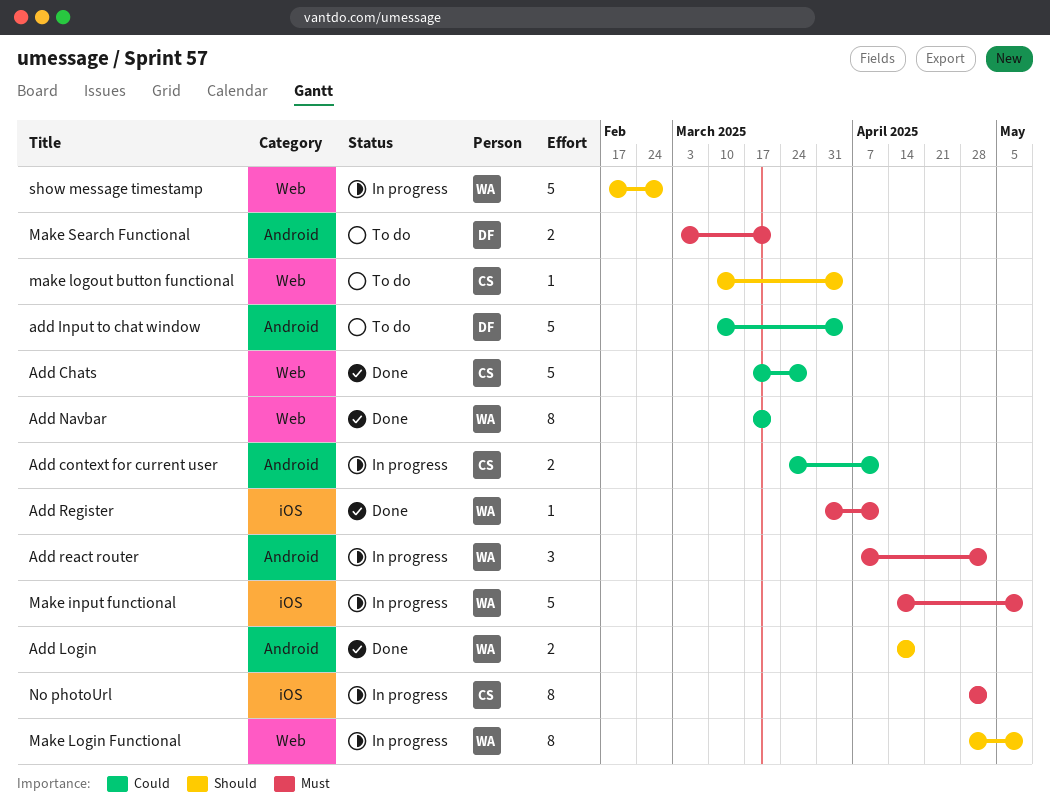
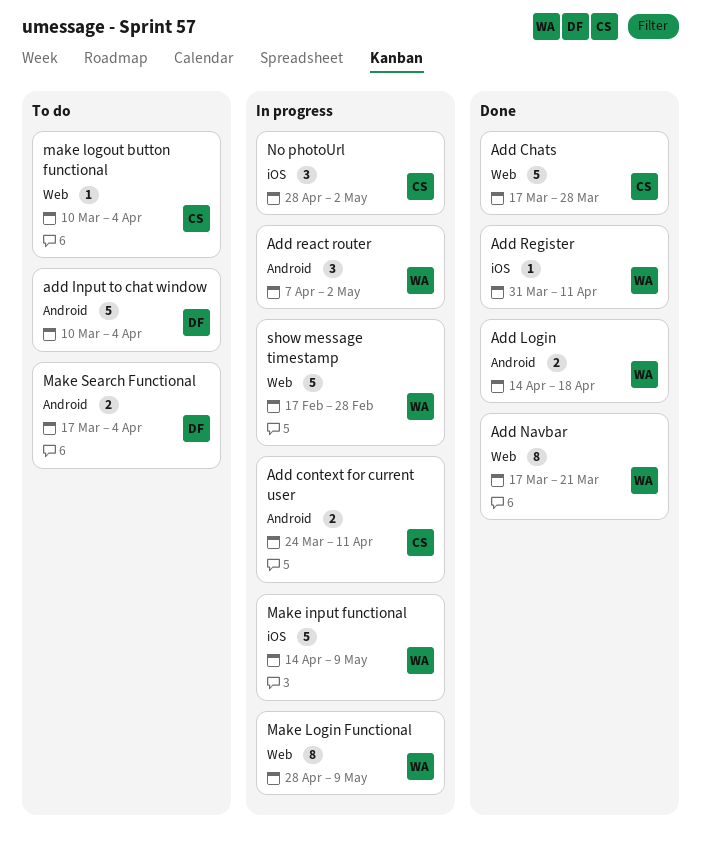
Make Search Functional, start: Mar 3 -> Mar 17
Make Search Functional, due: Mar 21 -> Apr 4
No photoUrl, estimate: 8 -> 3

